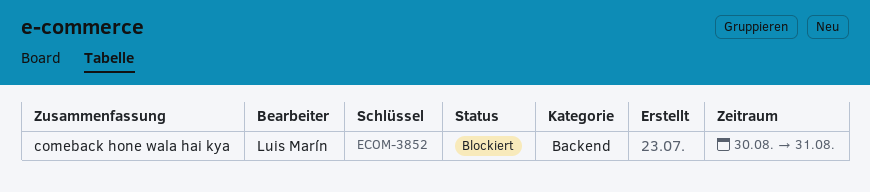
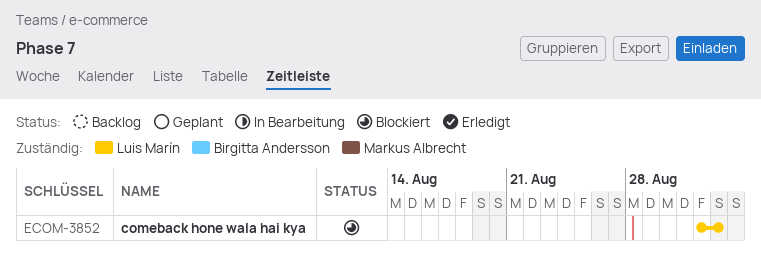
ECOM-3852, start: Aug 30 -> Sep 1
ECOM-3852, due: Aug 31 -> Sep 2

